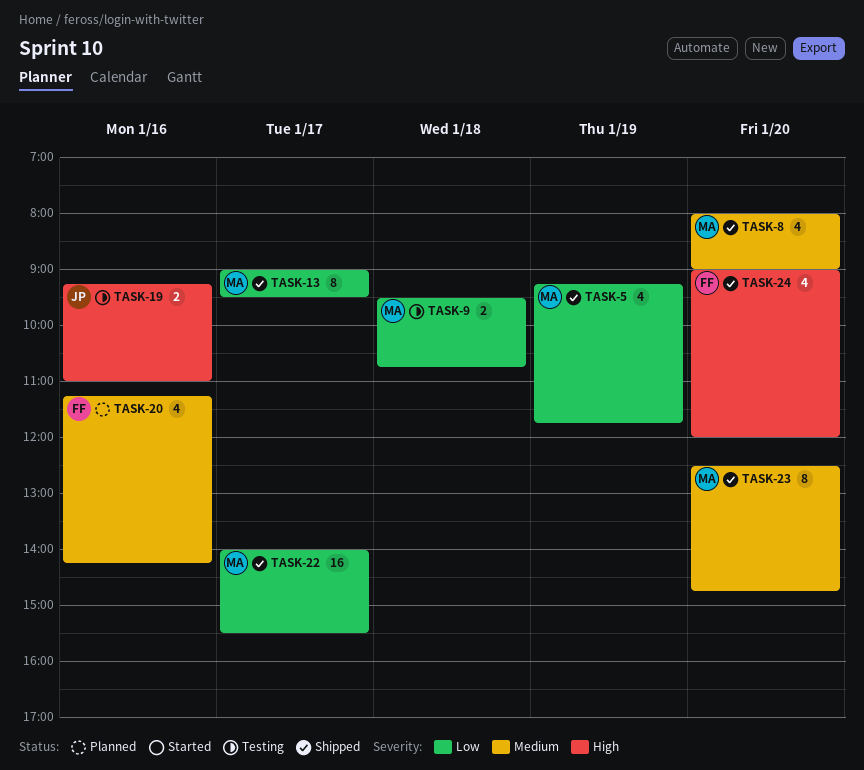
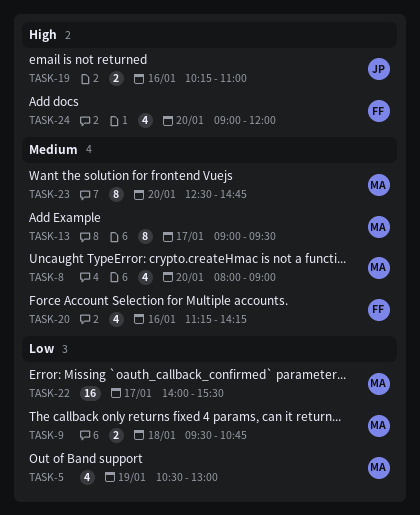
TASK-5, begins: 09:15 -> 10:30
TASK-5, ends: 11:45 -> 13:00
TASK-13, priority: Low -> Medium
TASK-19, begins: 09:15 -> 10:15

